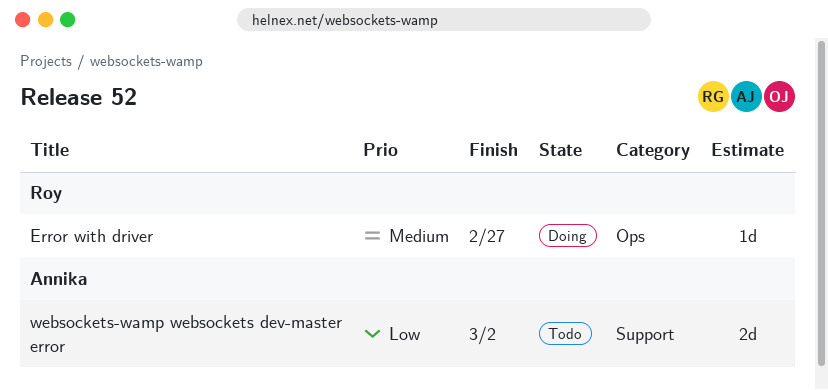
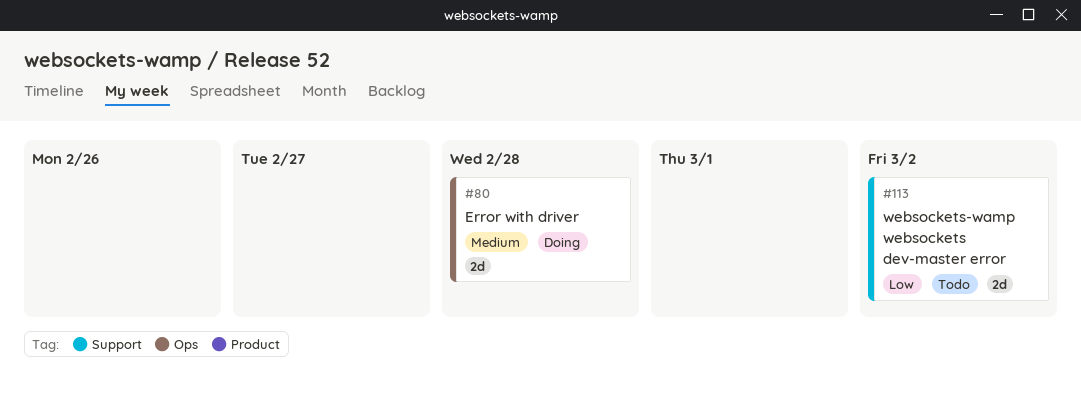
Error with driver, estimate: 1d -> 2d
Error with driver, due: Feb 27 -> Feb 28

